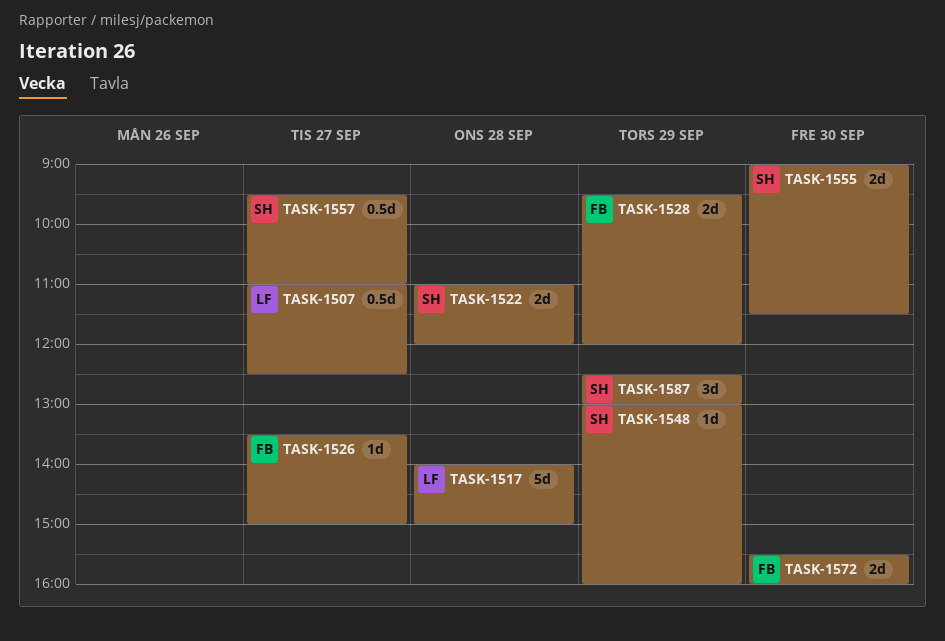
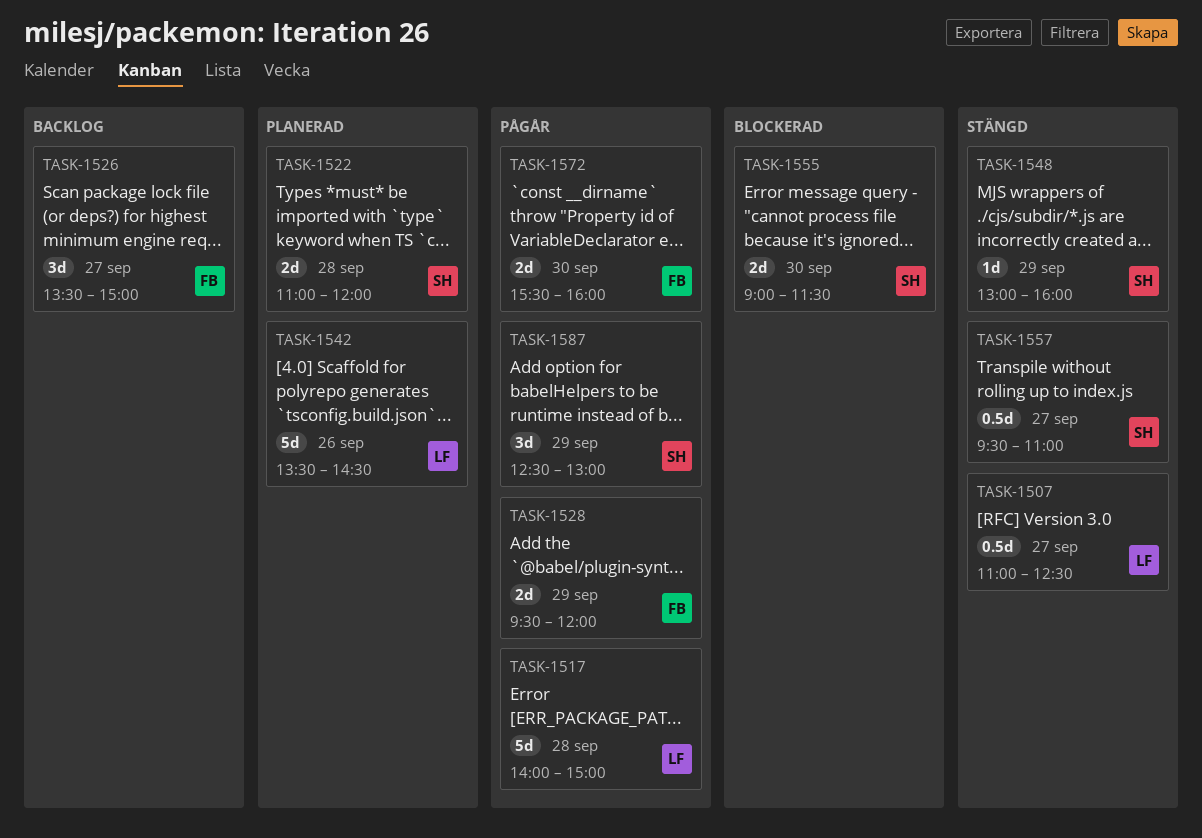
TASK-1526, estimate: 1d -> 3d
TASK-1542: none -> present

